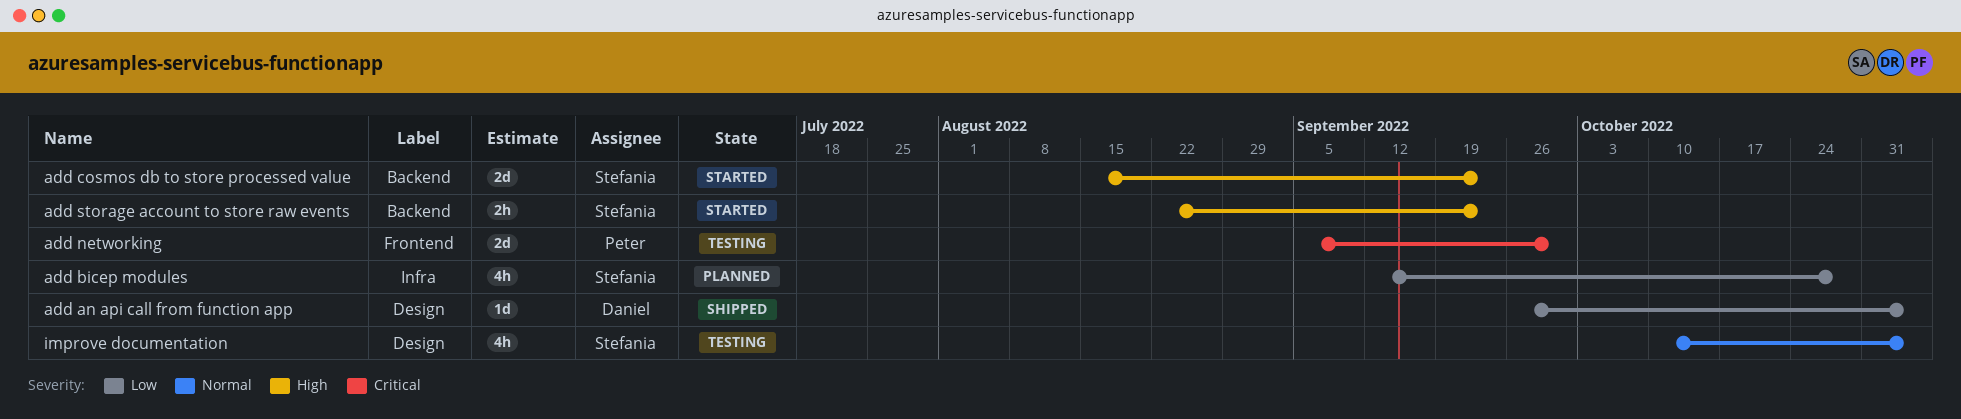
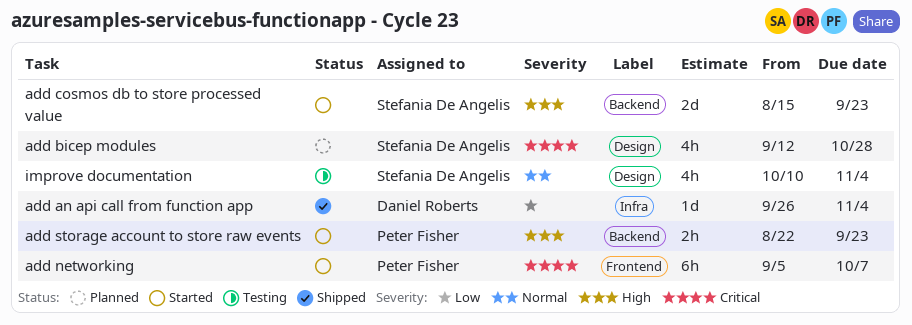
add an api call from function app, label: Design -> Infra
add bicep modules, priority: Low -> Critical
add bicep modules, label: Infra -> Design
add networking, status: Testing -> Started
add networking, estimate: 2d -> 6h
add networking, due: Sep 30 -> Oct 7
add storage account to store raw events, owner: Stefania De Angelis -> Peter Fisher

